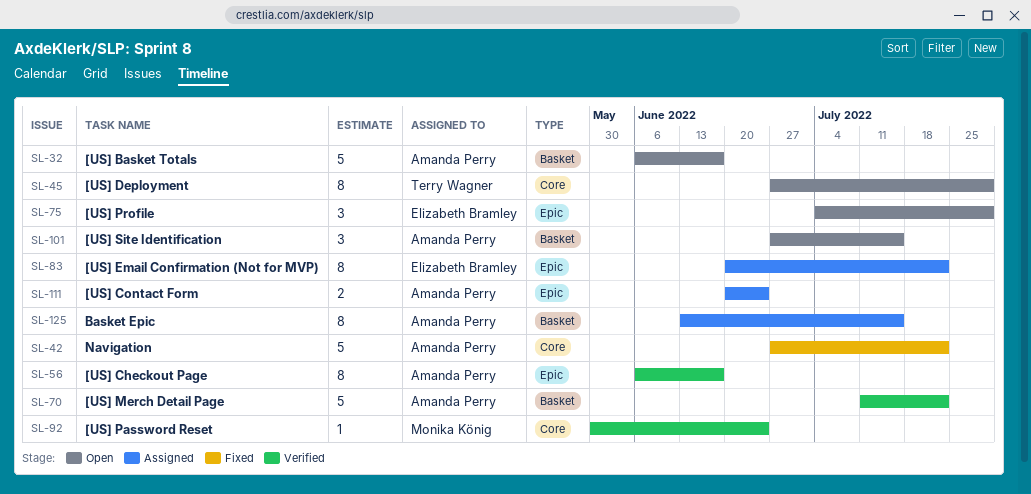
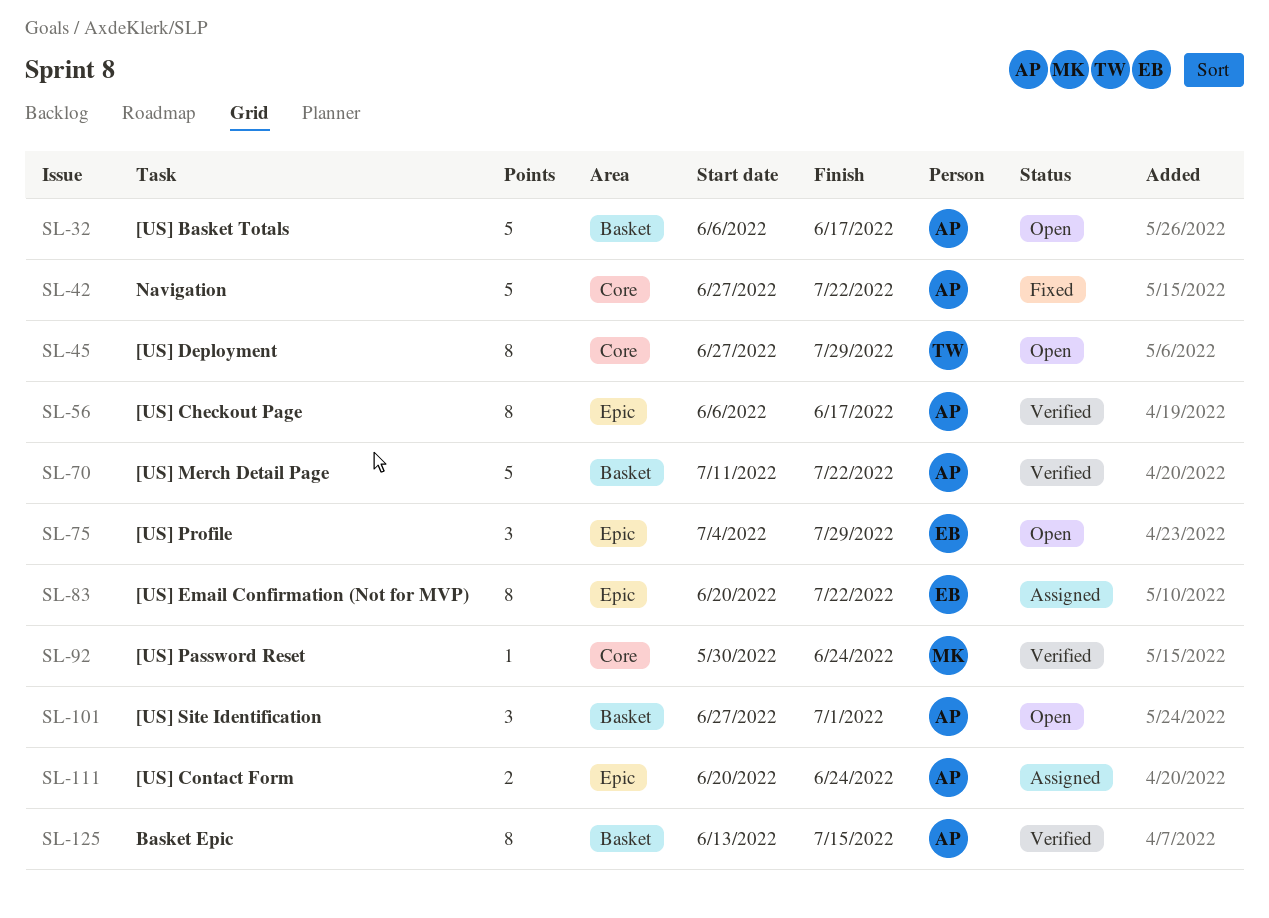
SL-101, due: Jul 15 -> Jul 1
SL-125, status: Assigned -> Verified

